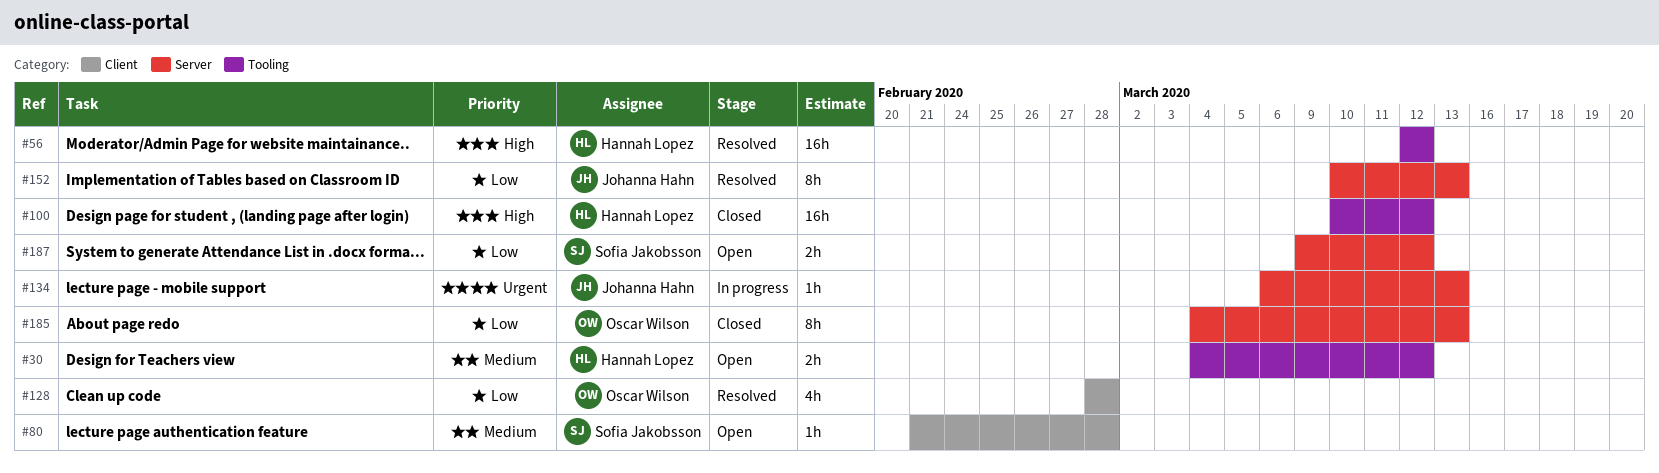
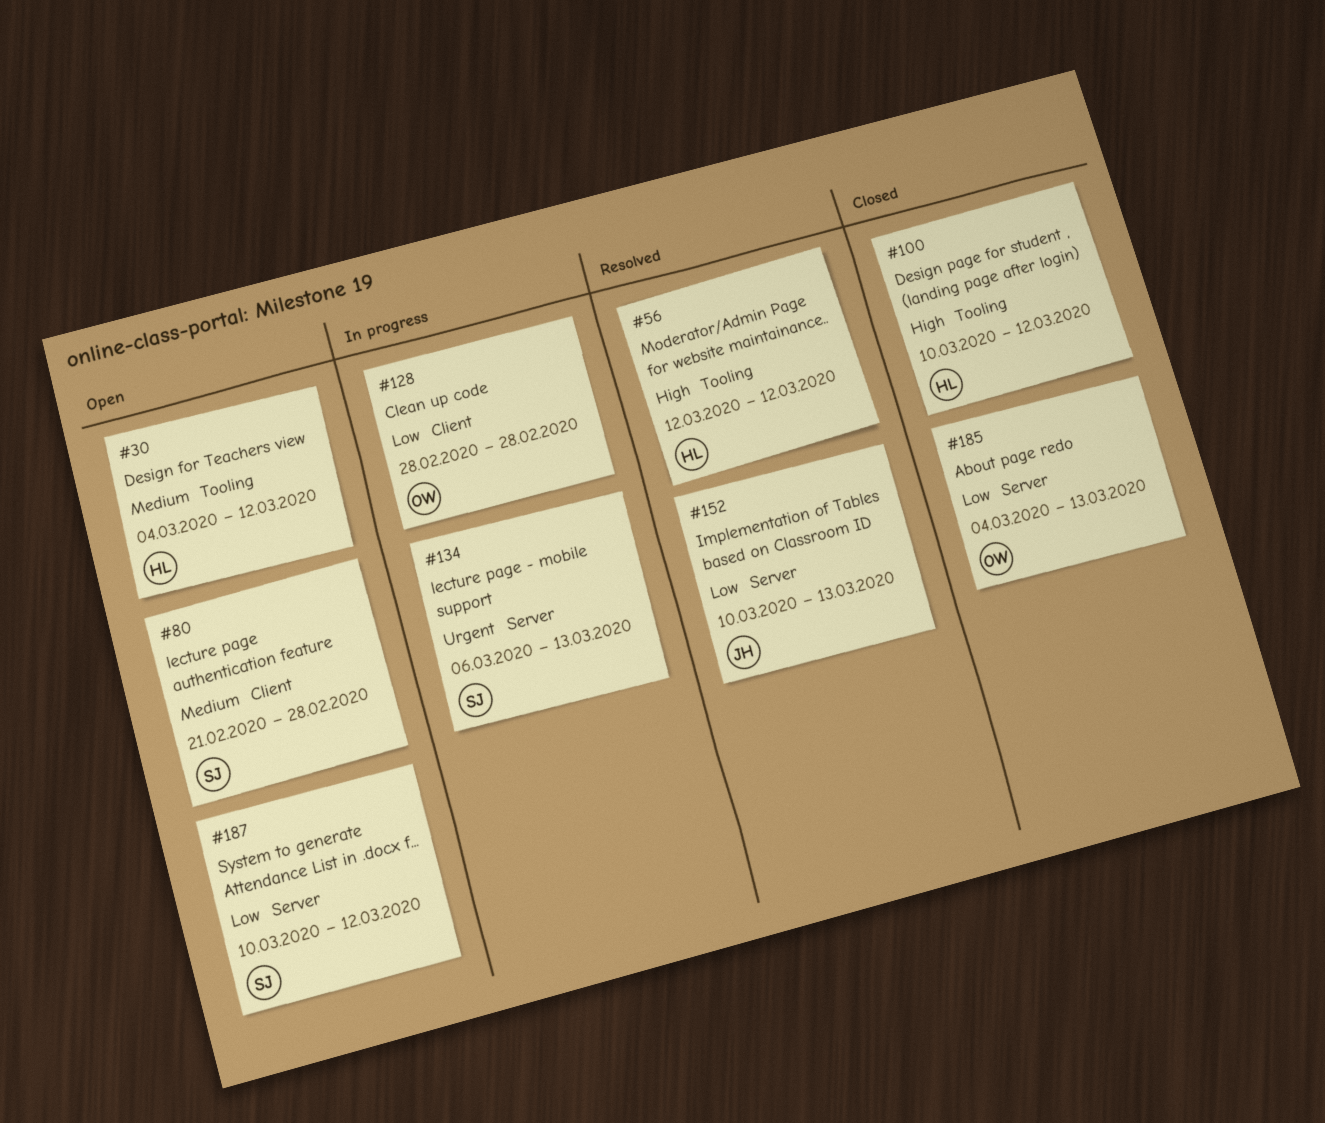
#128, status: Resolved -> In progress
#134, owner: Johanna Hahn -> Sofia Jakobsson
#187, start: Mar 9 -> Mar 10

